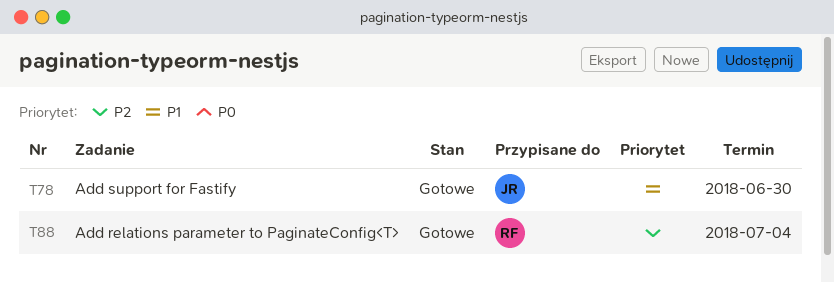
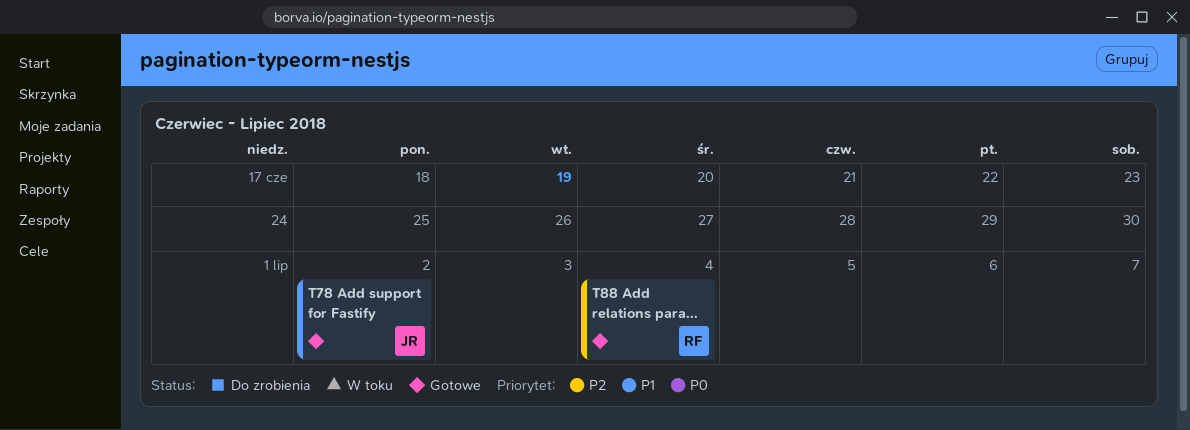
T78, due: Jun 30 -> Jul 2

